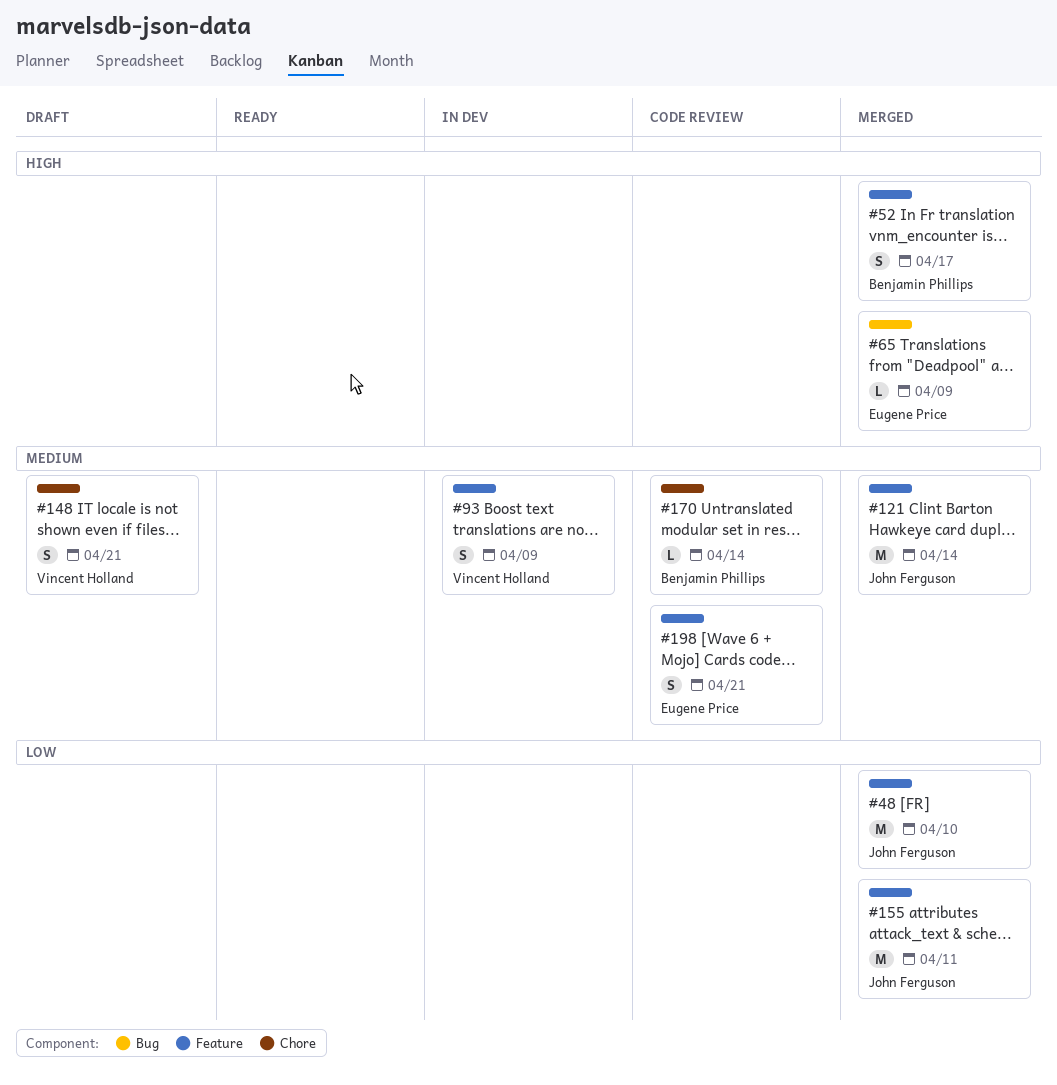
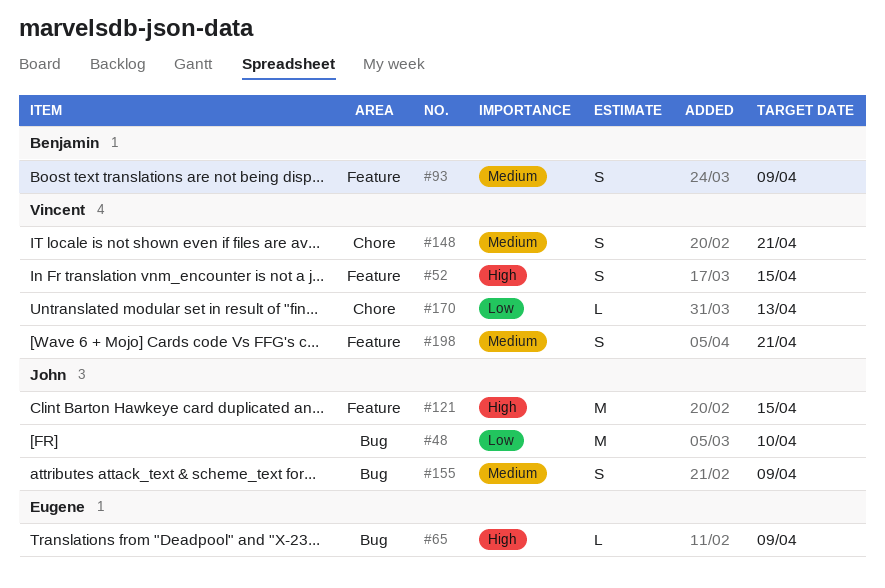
#48, label: Feature -> Bug
#52, owner: Benjamin Phillips -> Vincent Holland
#52, due: Apr 17 -> Apr 15
#93, owner: Vincent Holland -> Benjamin Phillips
#121, priority: Medium -> High
#121, due: Apr 14 -> Apr 15
#155, priority: Low -> Medium
#155, label: Feature -> Bug
#155, estimate: M -> S
#155, due: Apr 11 -> Apr 9
#170, owner: Benjamin Phillips -> Vincent Holland
#170, priority: Medium -> Low
#170, due: Apr 14 -> Apr 13
#198, owner: Eugene Price -> Vincent Holland

